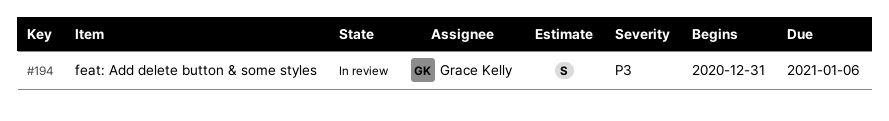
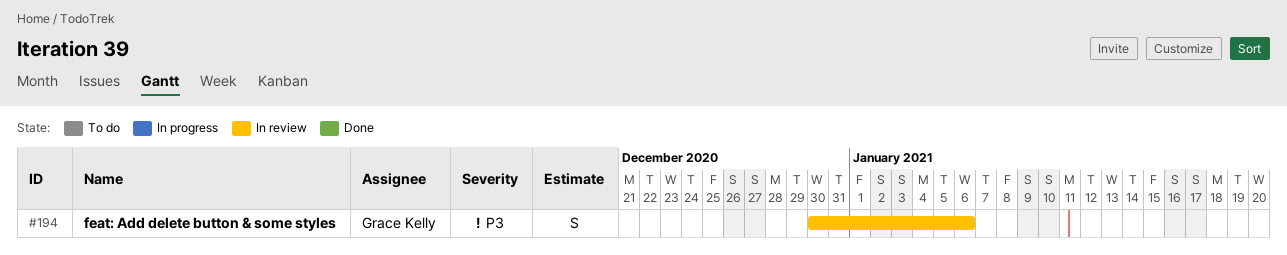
#194, start: Dec 31 -> Dec 30

